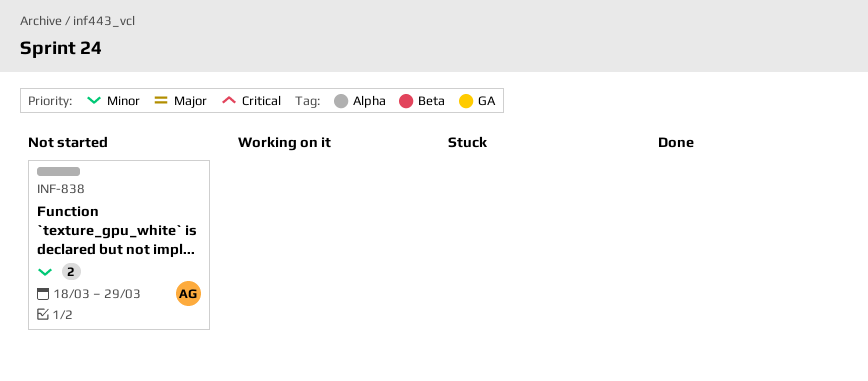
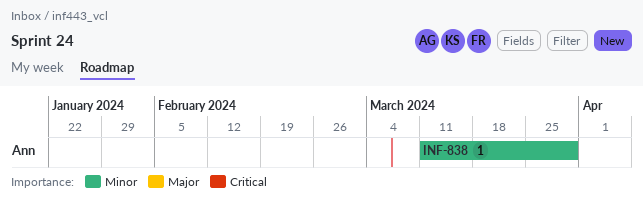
INF-838, estimate: 2 -> 1
INF-838, start: Mar 18 -> Mar 11

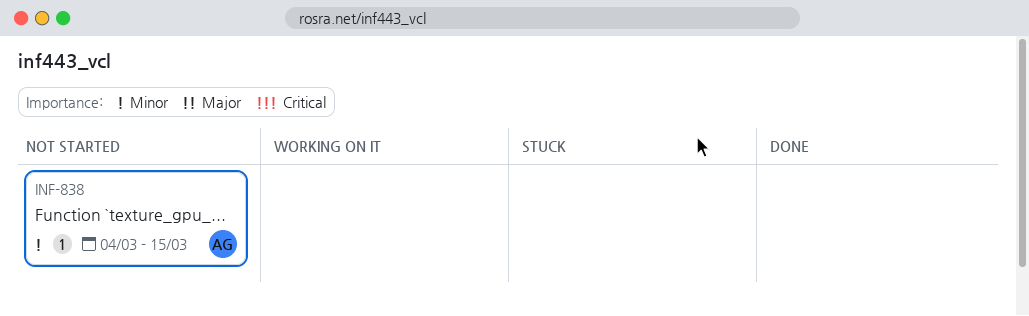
INF-838, start: Mar 11 -> Mar 4
INF-838, due: Mar 29 -> Mar 15

